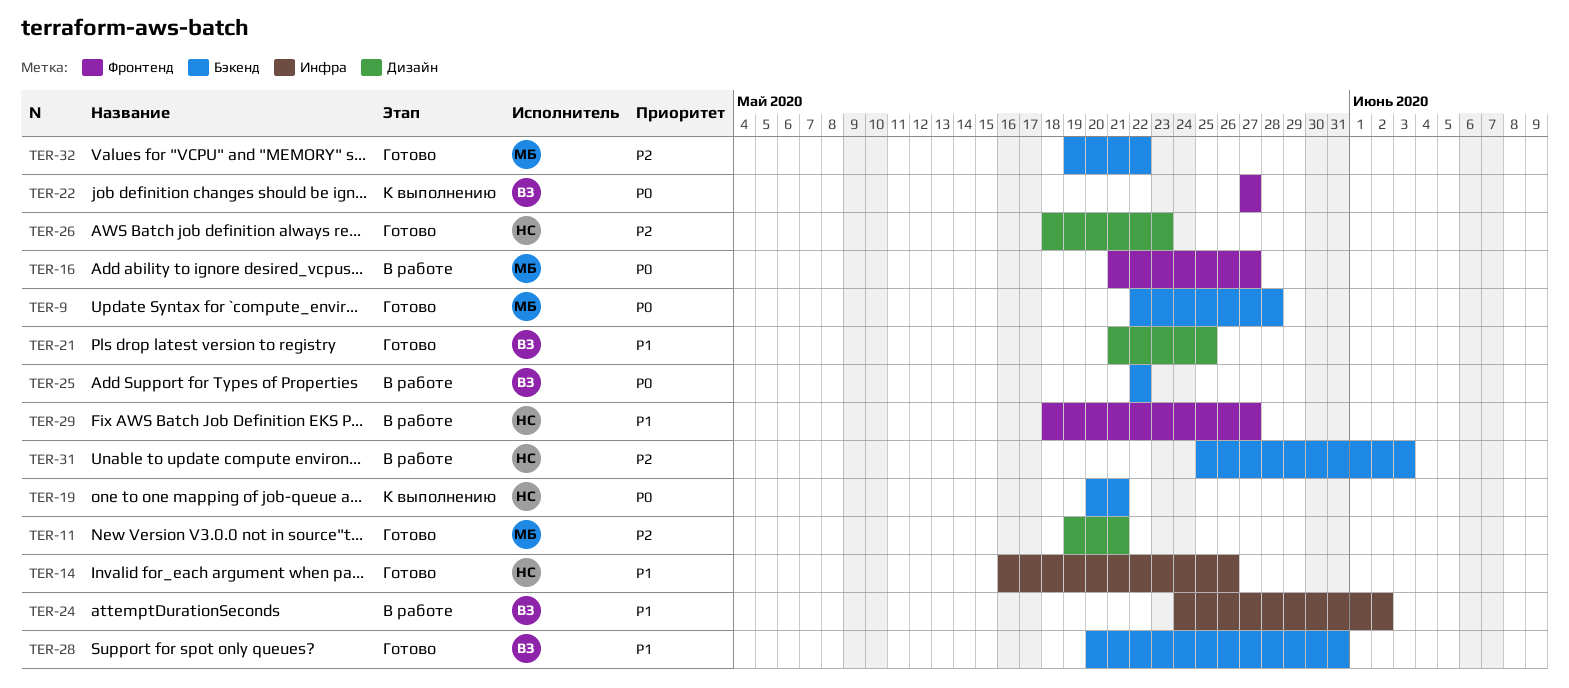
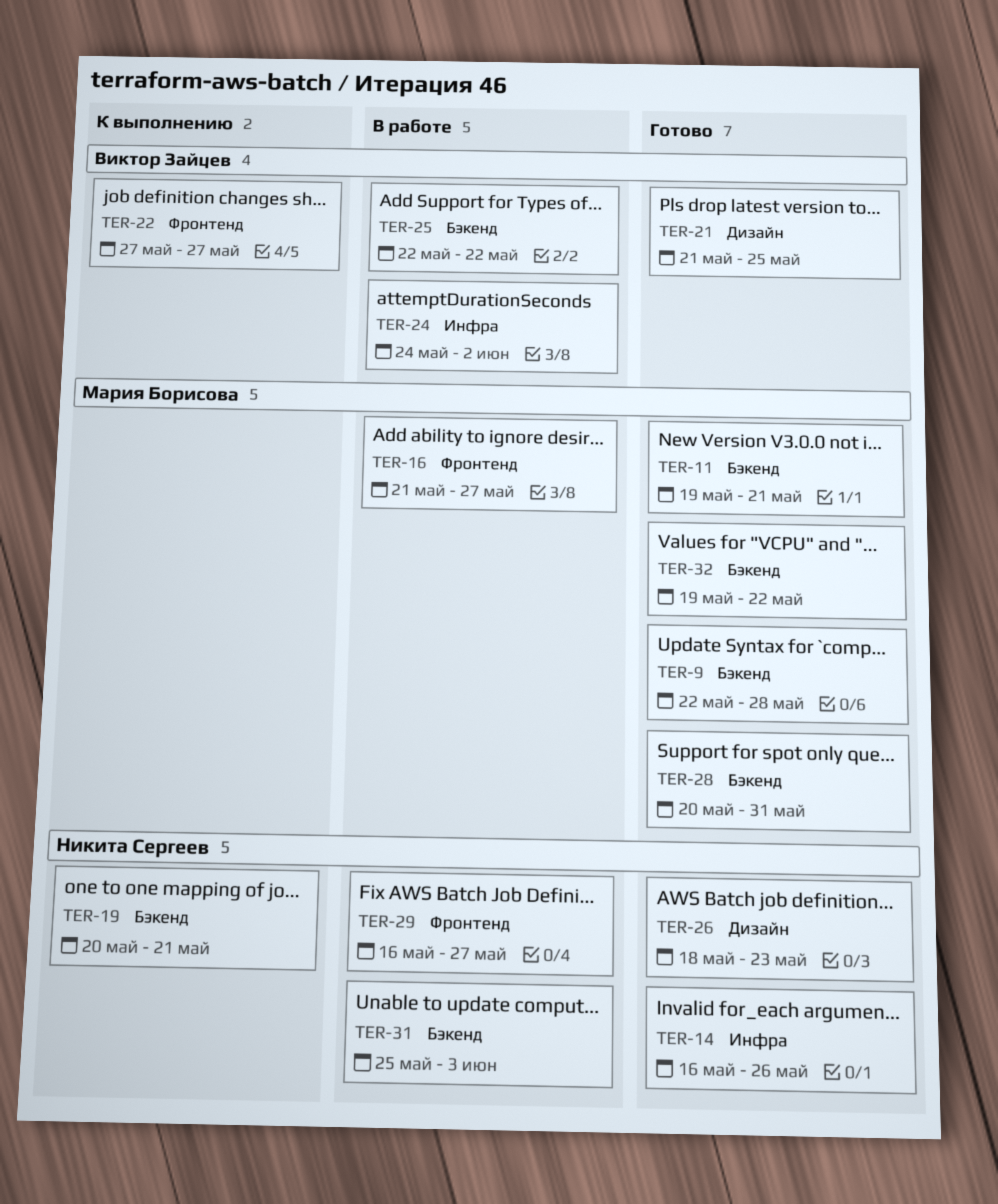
TER-11, label: Дизайн -> Бэкенд
TER-28, owner: Виктор Зайцев -> Мария Борисова
TER-29, start: May 18 -> May 16

